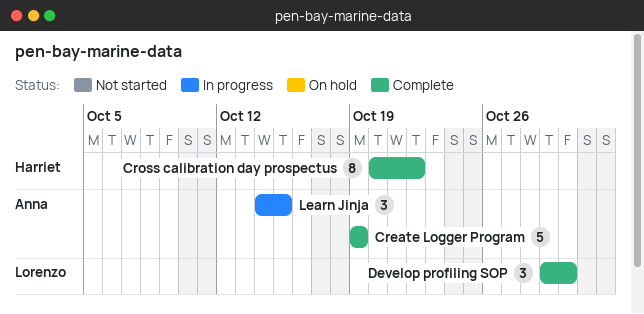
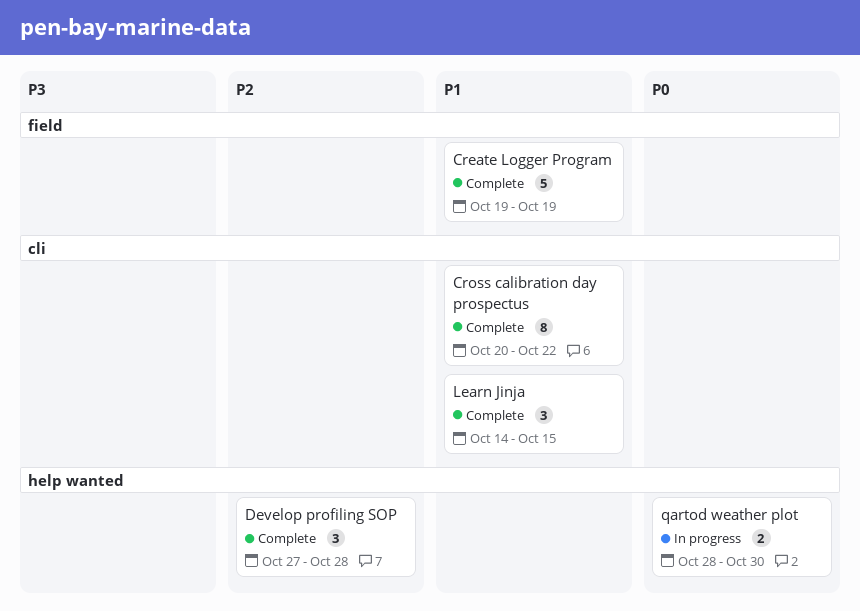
Develop profiling SOP, start: Oct 29 -> Oct 27
Develop profiling SOP, due: Oct 30 -> Oct 28
Learn Jinja, status: In progress -> Complete
qartod weather plot: none -> present

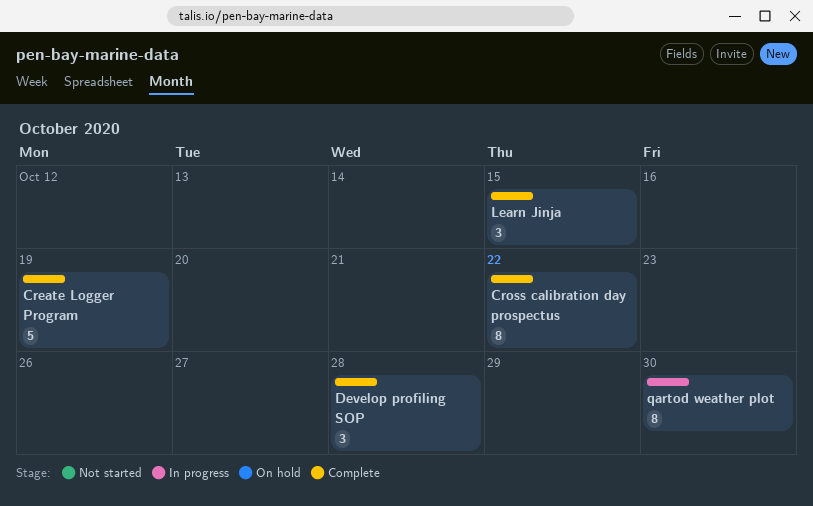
qartod weather plot, estimate: 2 -> 8

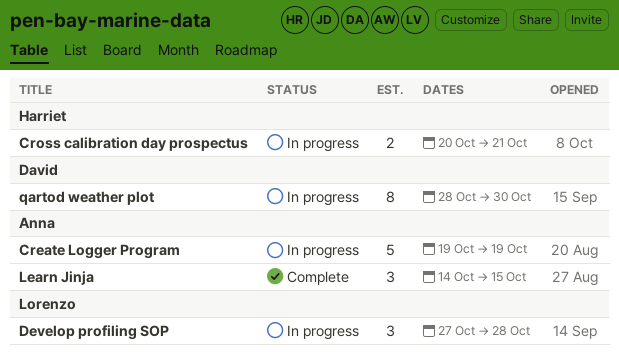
Create Logger Program, status: Complete -> In progress
Cross calibration day prospectus, status: Complete -> In progress
Cross calibration day prospectus, estimate: 8 -> 2
Cross calibration day prospectus, due: Oct 22 -> Oct 21
Develop profiling SOP, status: Complete -> In progress

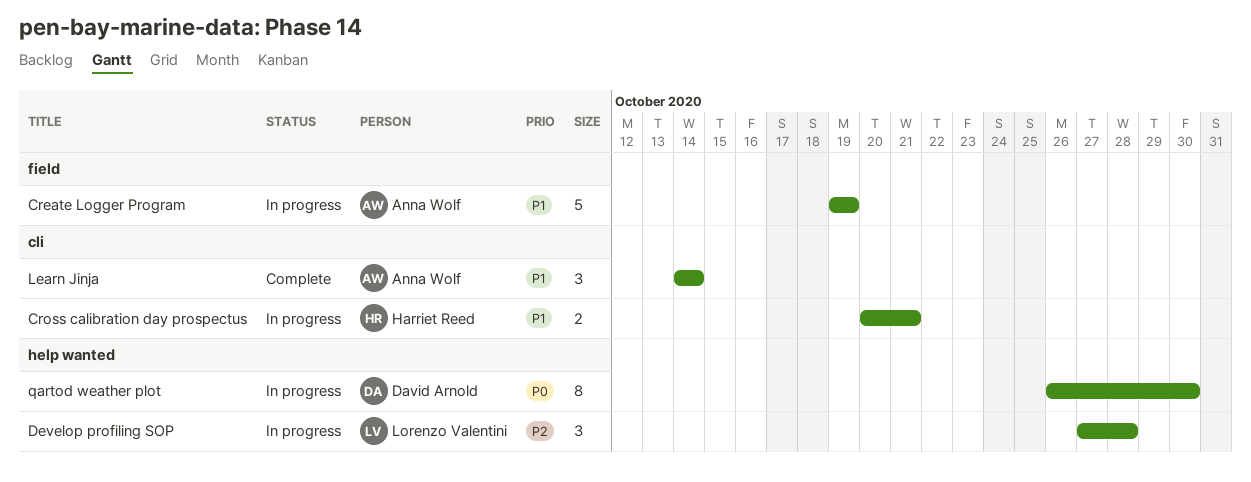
Learn Jinja, due: Oct 15 -> Oct 14
qartod weather plot, start: Oct 28 -> Oct 26

